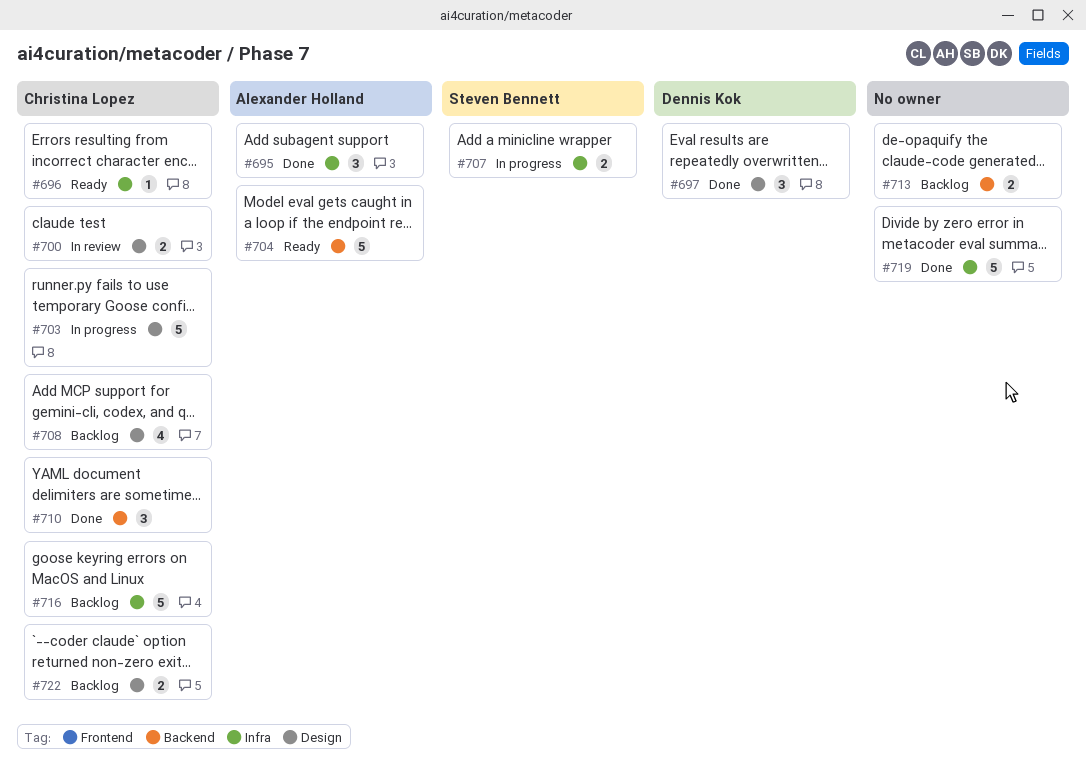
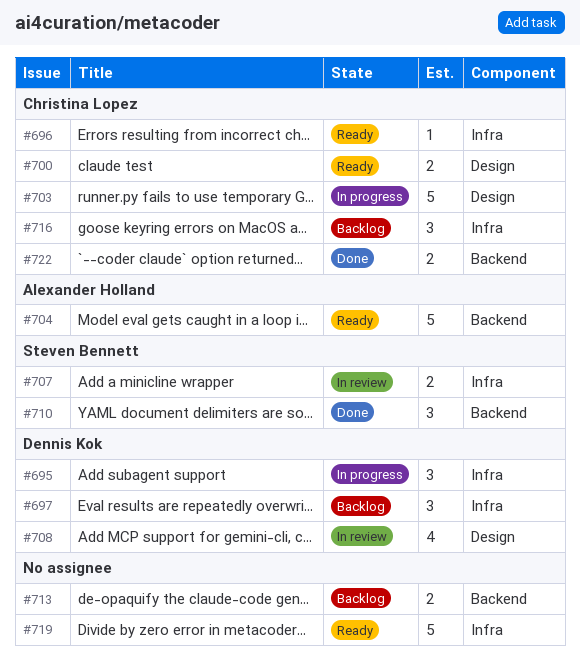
#695, status: Done -> In progress
#695, owner: Alexander Holland -> Dennis Kok
#697, status: Done -> Backlog
#697, label: Design -> Infra
#700, status: In review -> Ready
#707, status: In progress -> In review
#708, status: Backlog -> In review
#708, owner: Christina Lopez -> Dennis Kok
#710, owner: Christina Lopez -> Steven Bennett
#716, estimate: 5 -> 3
#719, status: Done -> Ready
#722, status: Backlog -> Done
#722, label: Design -> Backend

